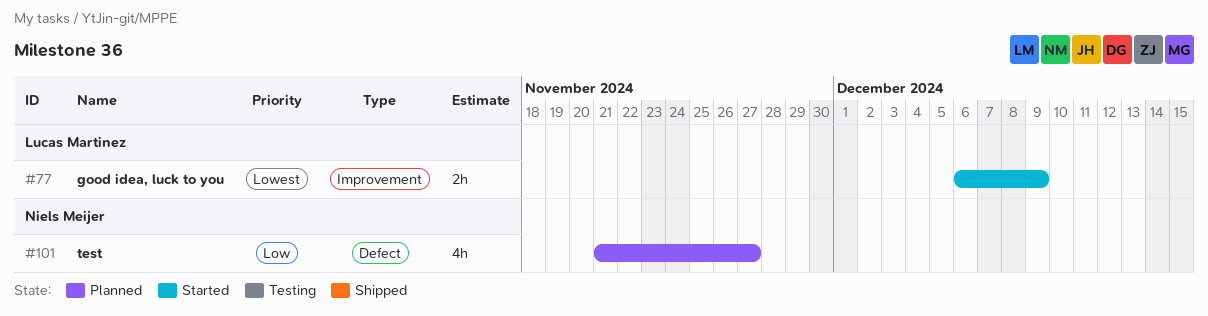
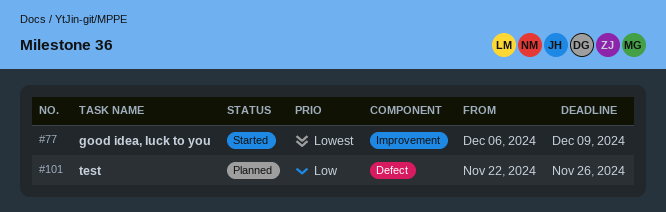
#101, start: Nov 21 -> Nov 22
#101, due: Nov 27 -> Nov 26

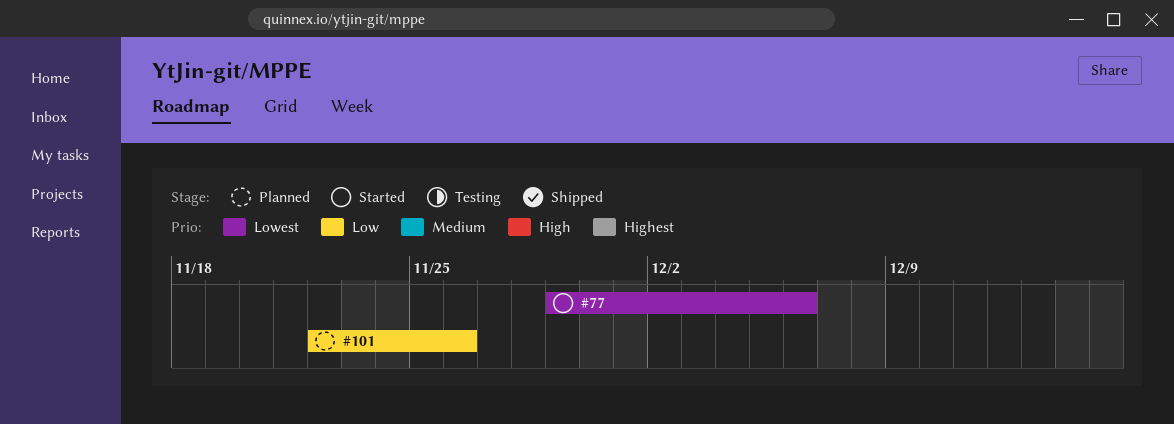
#77, start: Dec 6 -> Nov 29
#77, due: Dec 9 -> Dec 6

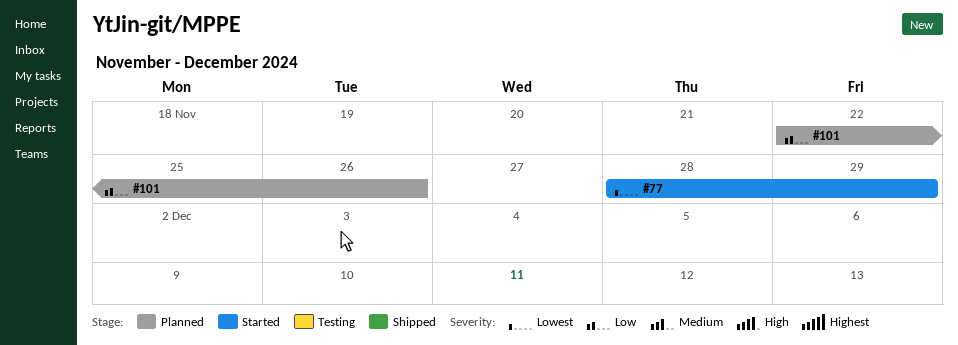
#77, start: Nov 29 -> Nov 28
#77, due: Dec 6 -> Nov 29

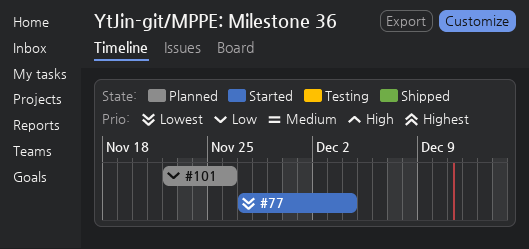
#77, start: Nov 28 -> Nov 27
#77, due: Nov 29 -> Dec 4

